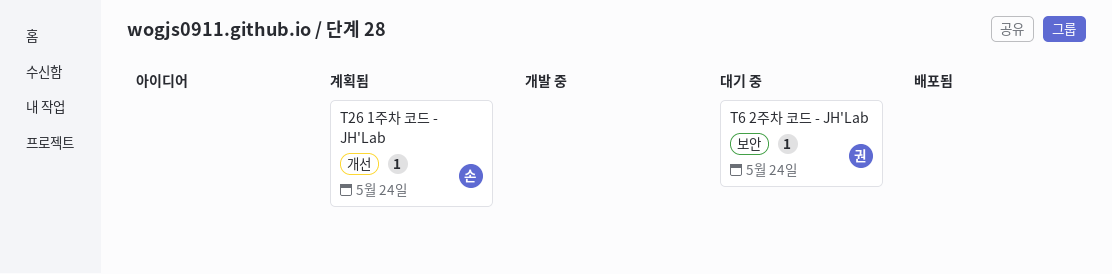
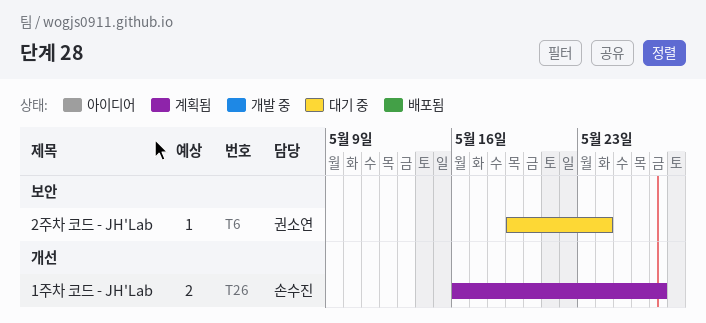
T26, estimate: 1 -> 2
T26, due: May 24 -> May 27

